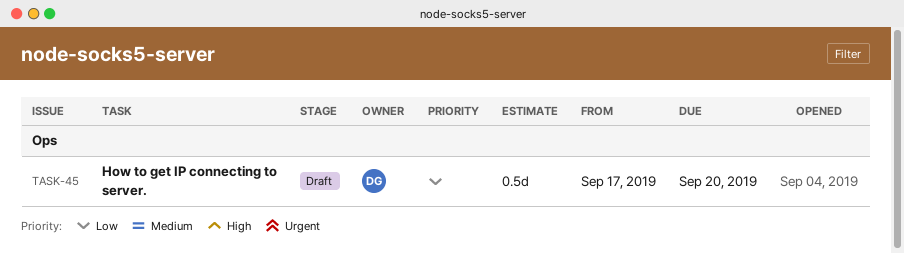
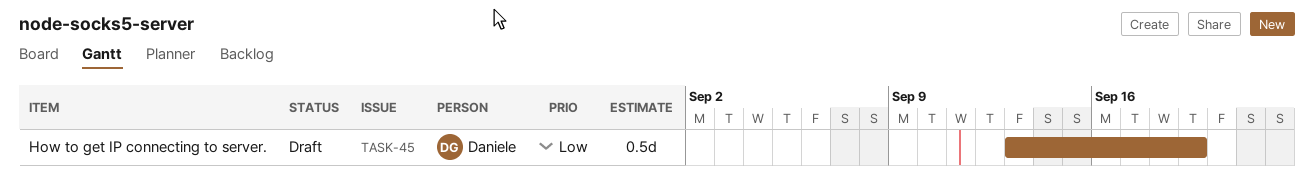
TASK-45, start: Sep 17 -> Sep 13
TASK-45, due: Sep 20 -> Sep 19

